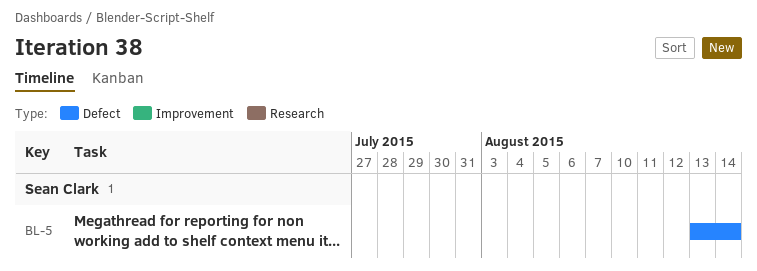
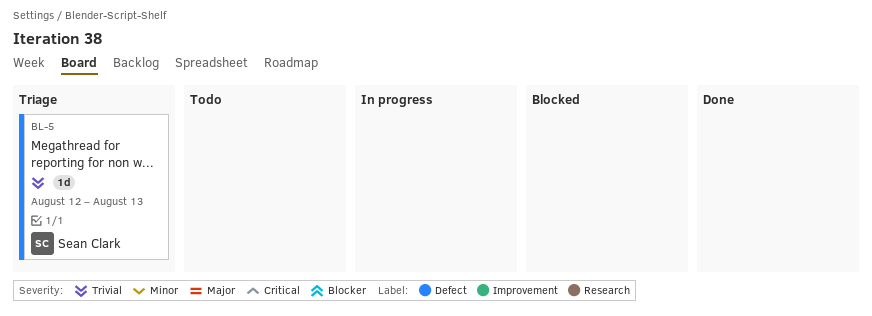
BL-5, start: Aug 13 -> Aug 12
BL-5, due: Aug 14 -> Aug 13

